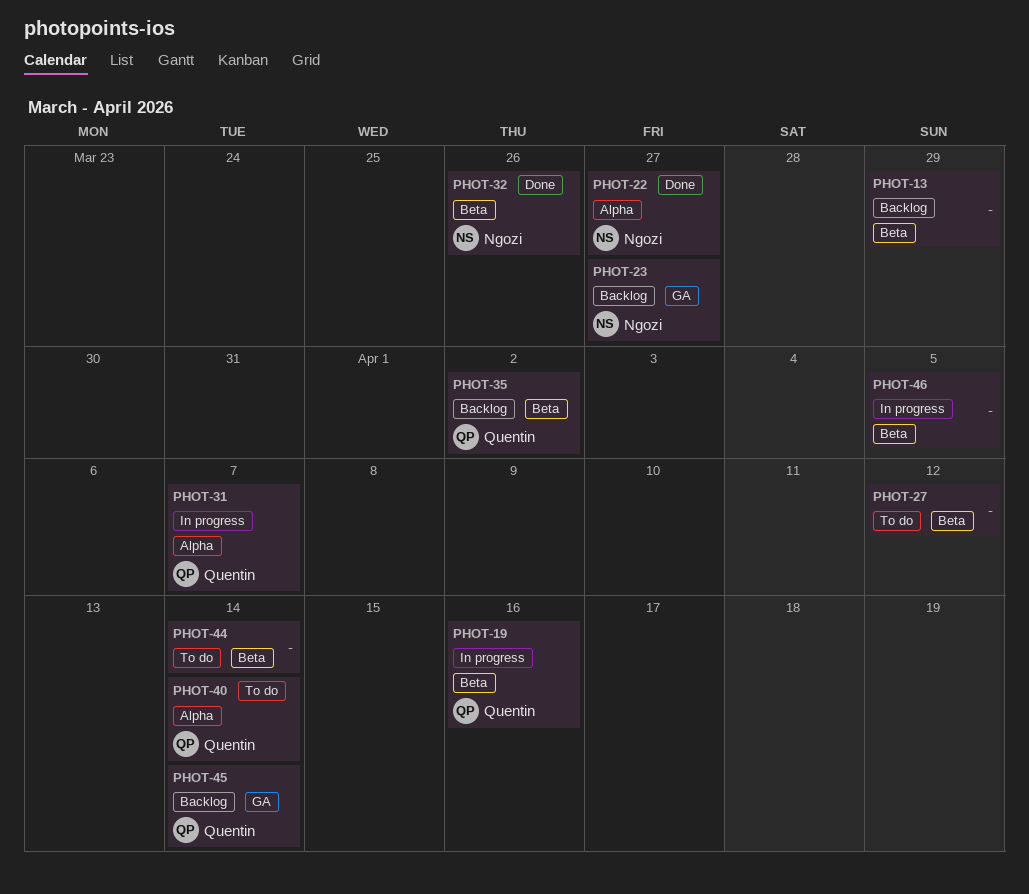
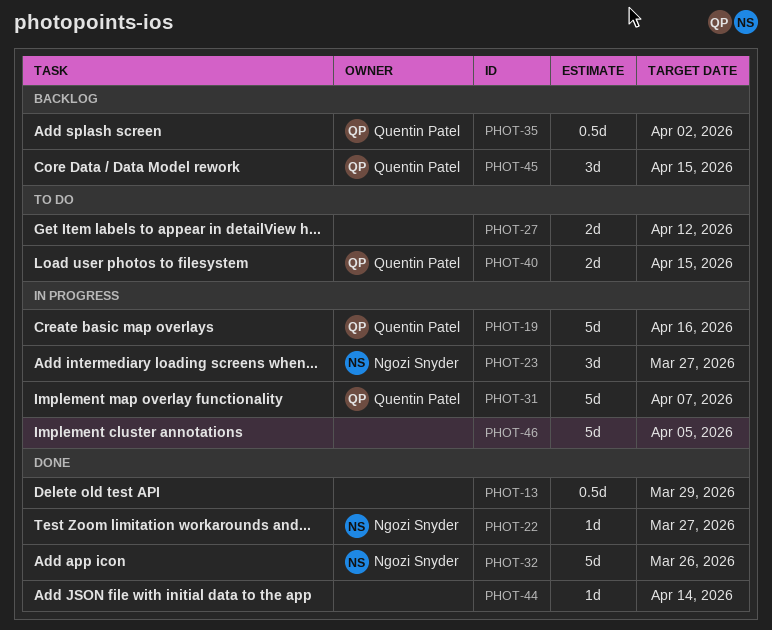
PHOT-13, status: Backlog -> Done
PHOT-23, status: Backlog -> In progress
PHOT-40, due: Apr 14 -> Apr 15
PHOT-44, status: To do -> Done
PHOT-45, due: Apr 14 -> Apr 15

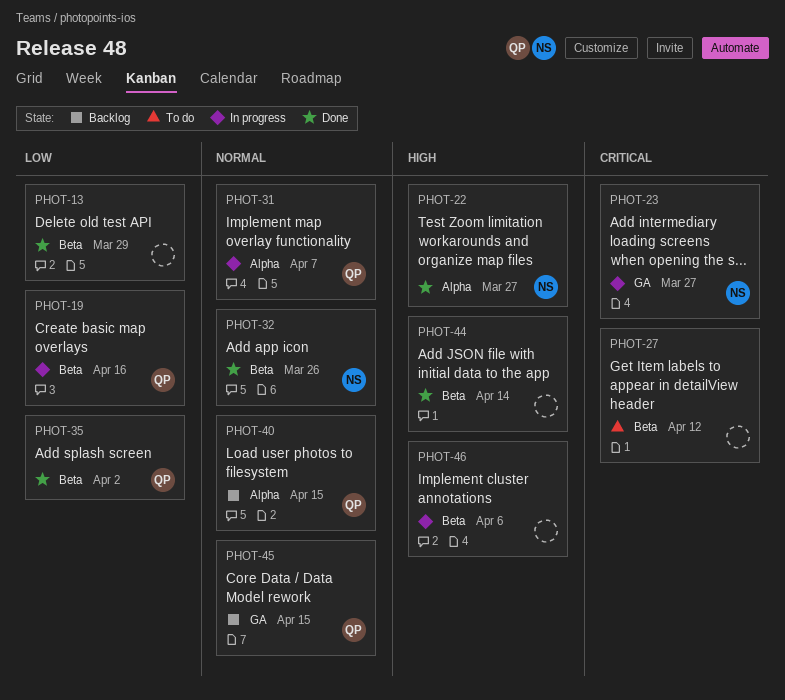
PHOT-35, status: Backlog -> Done
PHOT-40, status: To do -> Backlog
PHOT-46, due: Apr 5 -> Apr 6

